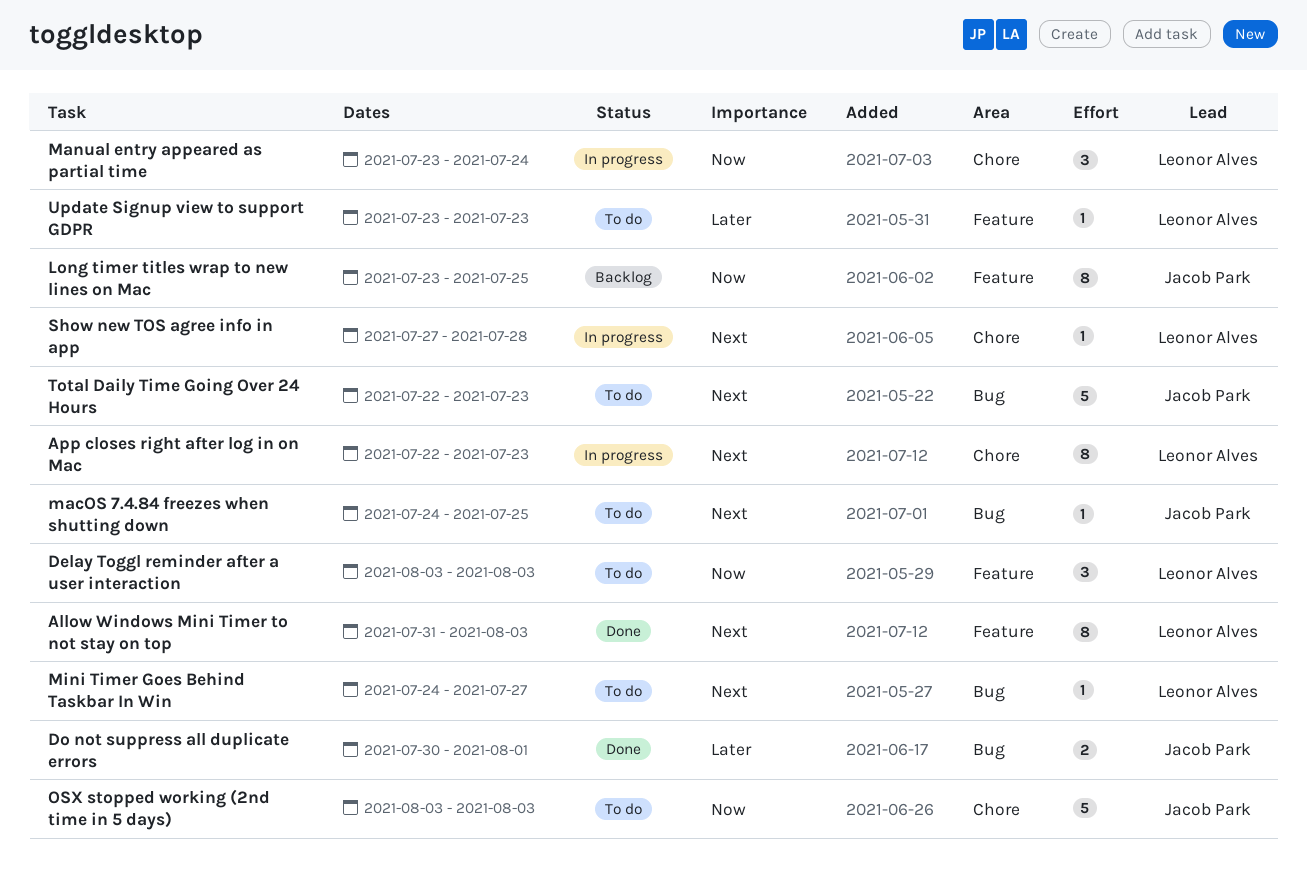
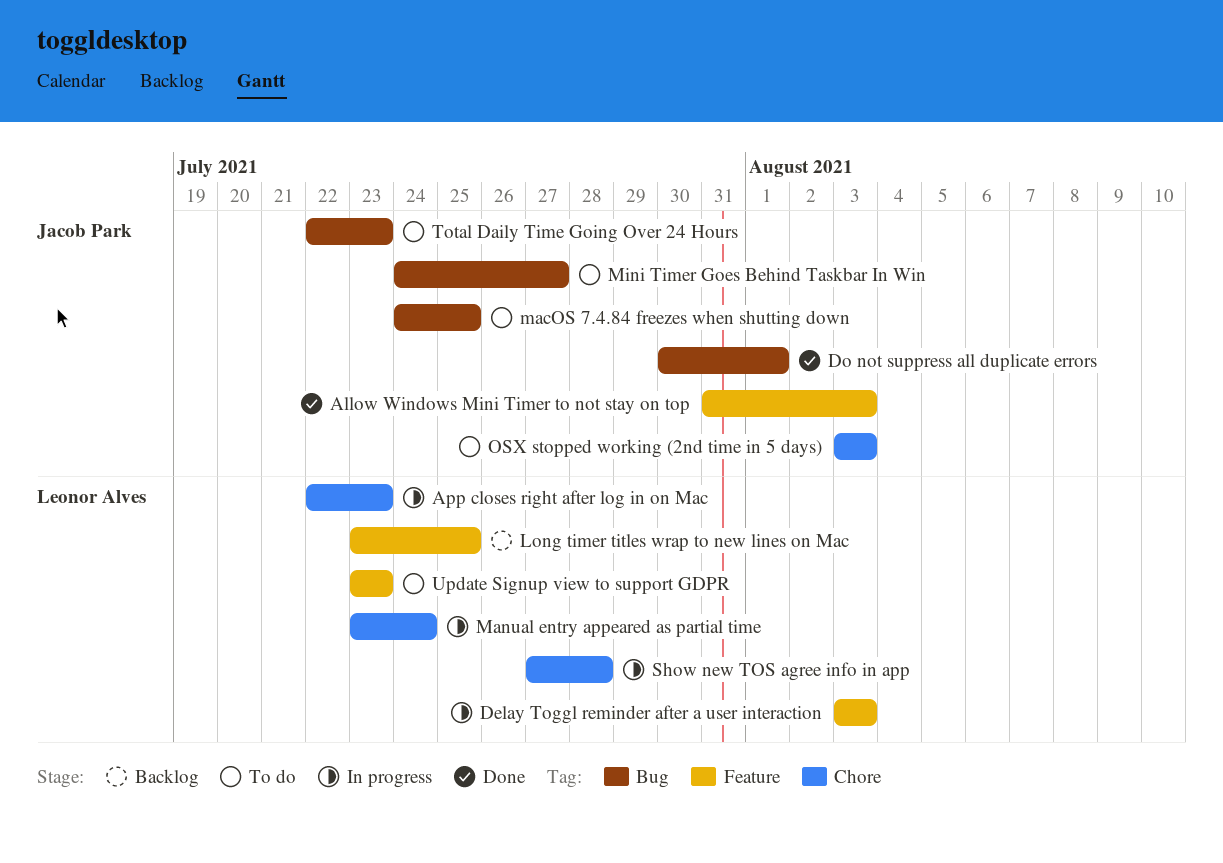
Allow Windows Mini Timer to not stay on top, owner: Leonor Alves -> Jacob Park
Delay Toggl reminder after a user interaction, status: To do -> In progress
Long timer titles wrap to new lines on Mac, owner: Jacob Park -> Leonor Alves
Mini Timer Goes Behind Taskbar In Win, owner: Leonor Alves -> Jacob Park

